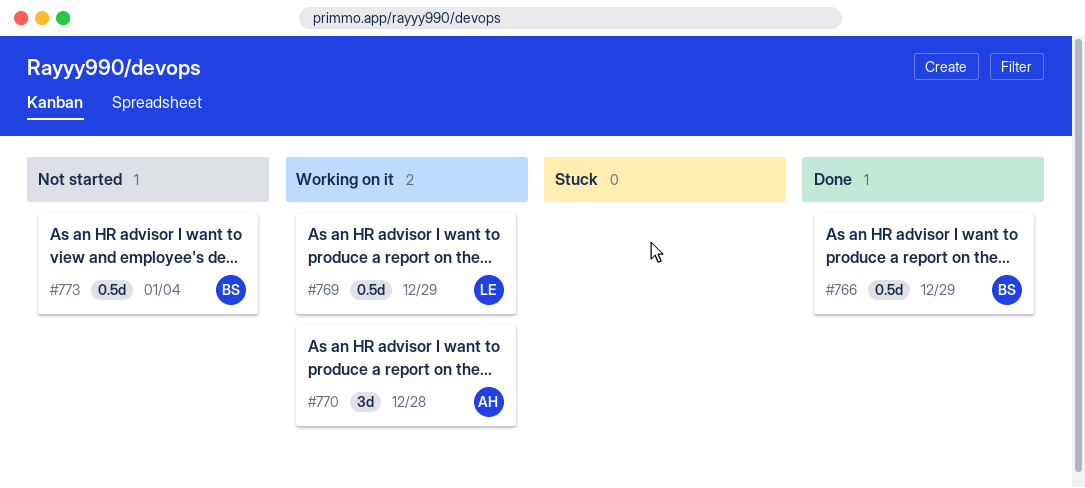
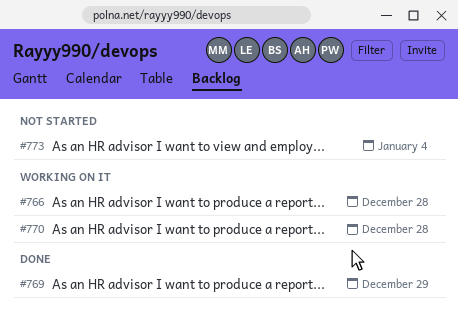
#766, status: Done -> Working on it
#766, due: Dec 29 -> Dec 28
#769, status: Working on it -> Done

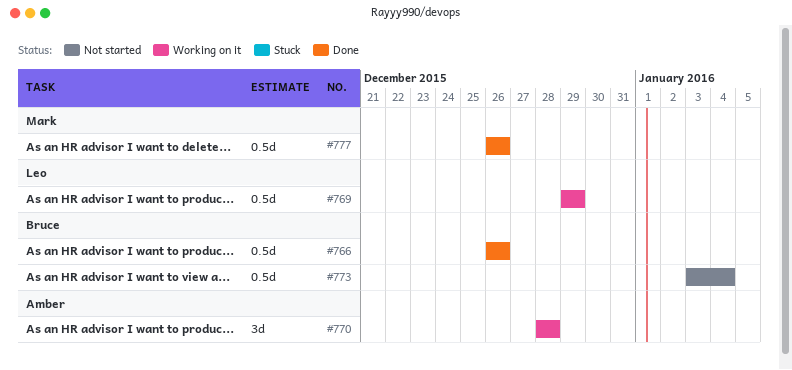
#766, status: Working on it -> Done
#766, due: Dec 28 -> Dec 26
#769, status: Done -> Working on it
#777: none -> present

